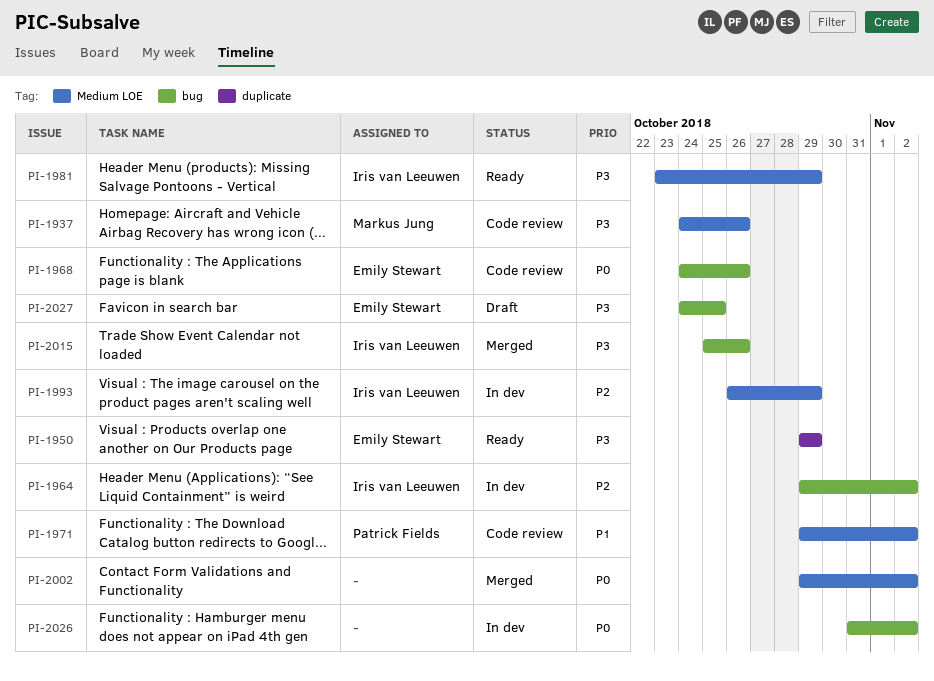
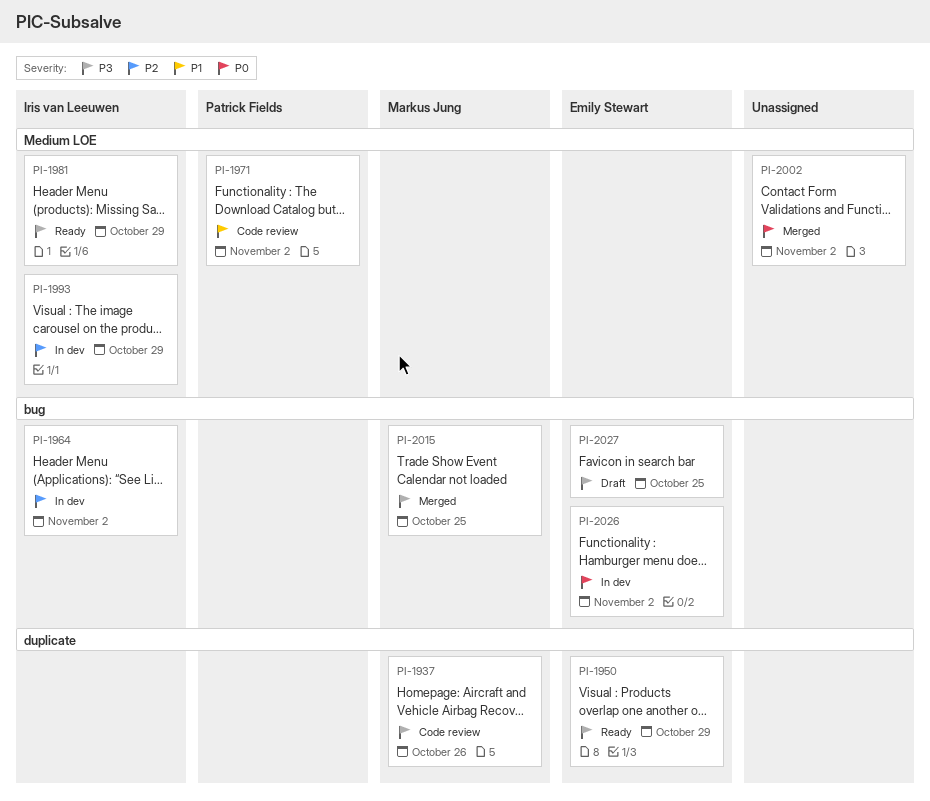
PI-1937, label: Medium LOE -> duplicate
PI-1968: present -> none
PI-2015, owner: Iris van Leeuwen -> Markus Jung
PI-2015, due: Oct 26 -> Oct 25
PI-2026, owner: none -> Emily Stewart

